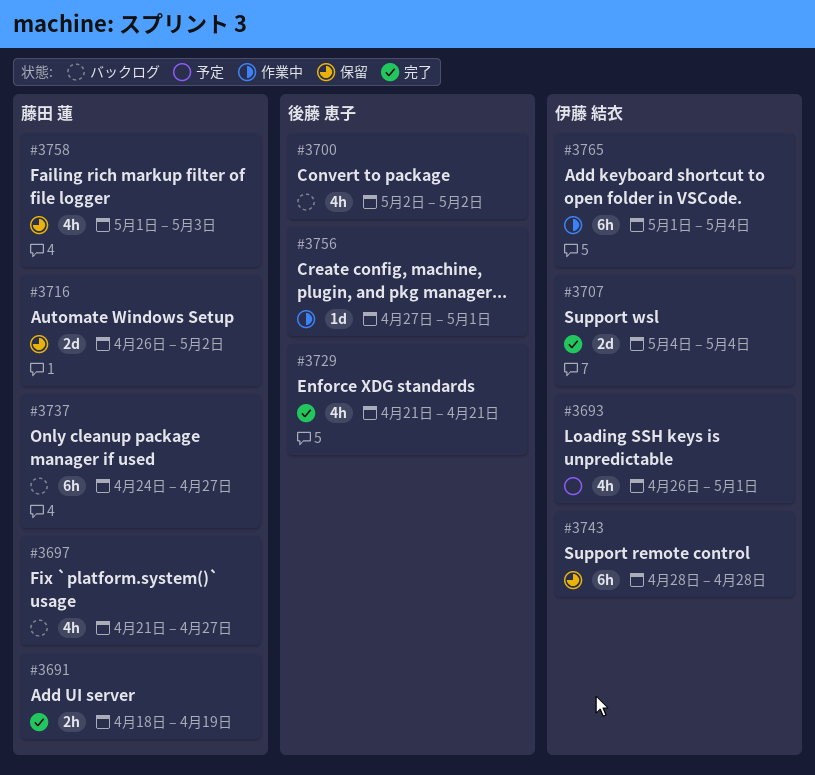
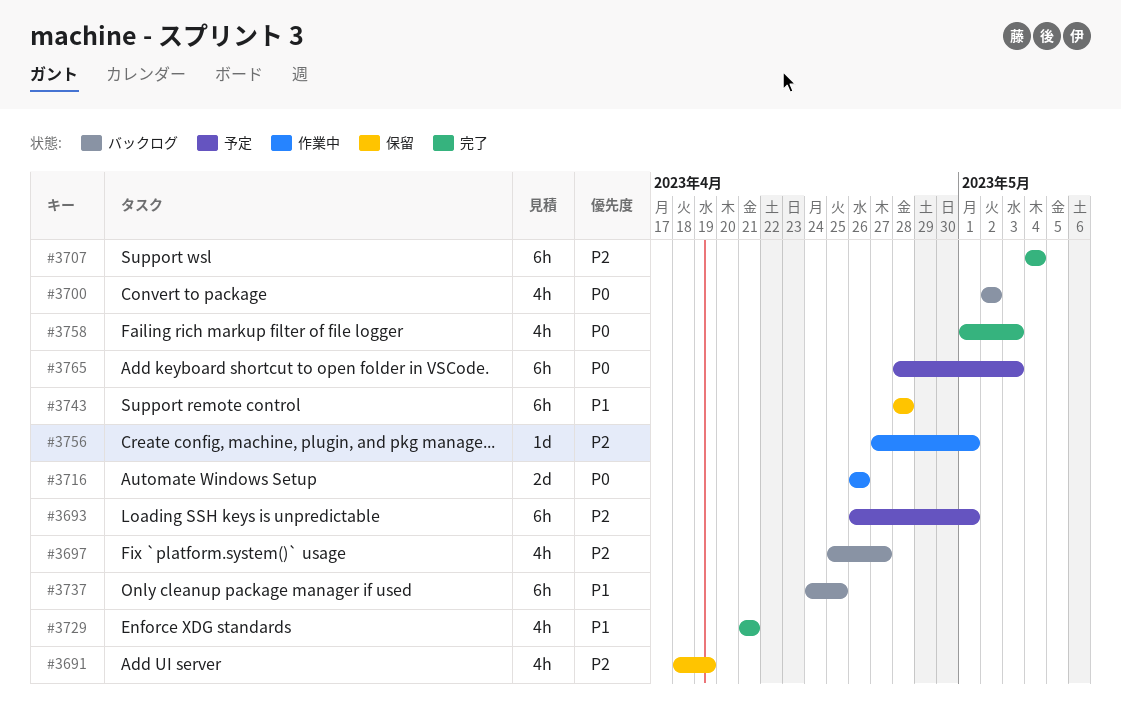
#3691, status: 完了 -> 保留
#3691, estimate: 2h -> 4h
#3693, estimate: 4h -> 6h
#3697, start: Apr 21 -> Apr 25
#3707, estimate: 2d -> 6h
#3716, status: 保留 -> 作業中
#3716, due: May 2 -> Apr 26
#3737, due: Apr 27 -> Apr 25
#3758, status: 保留 -> 完了
#3765, status: 作業中 -> 予定
#3765, start: May 1 -> Apr 28
#3765, due: May 4 -> May 3

